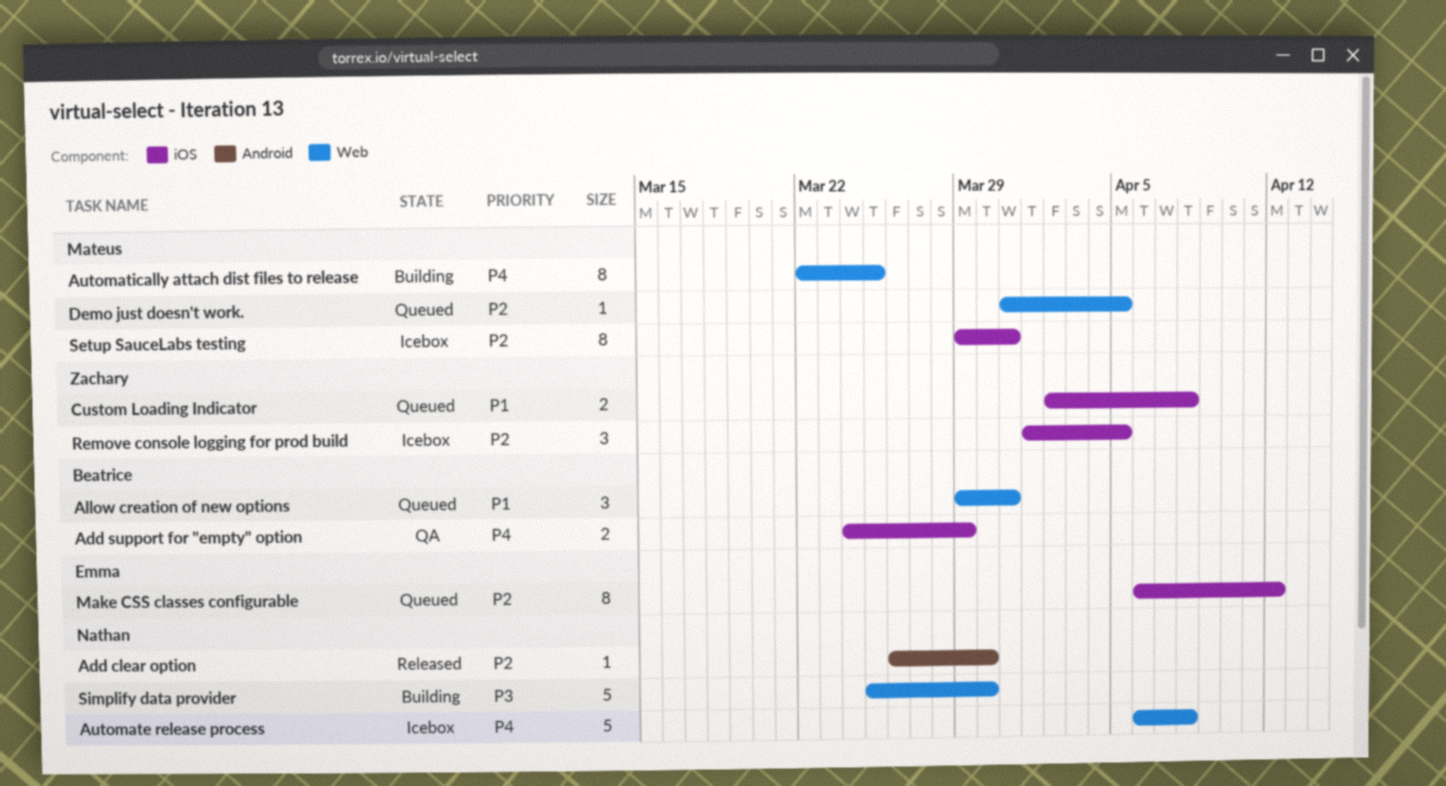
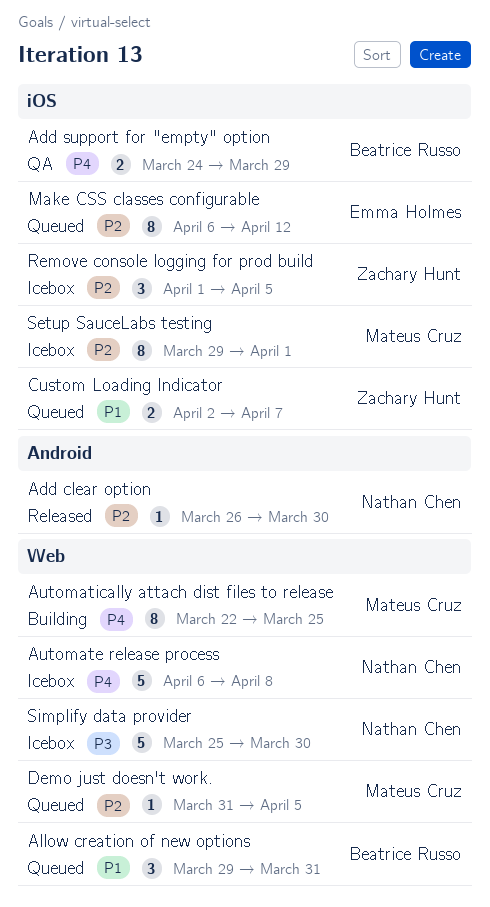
Custom Loading Indicator, due: Apr 8 -> Apr 7
Setup SauceLabs testing, due: Mar 31 -> Apr 1
Simplify data provider, status: Building -> Icebox

